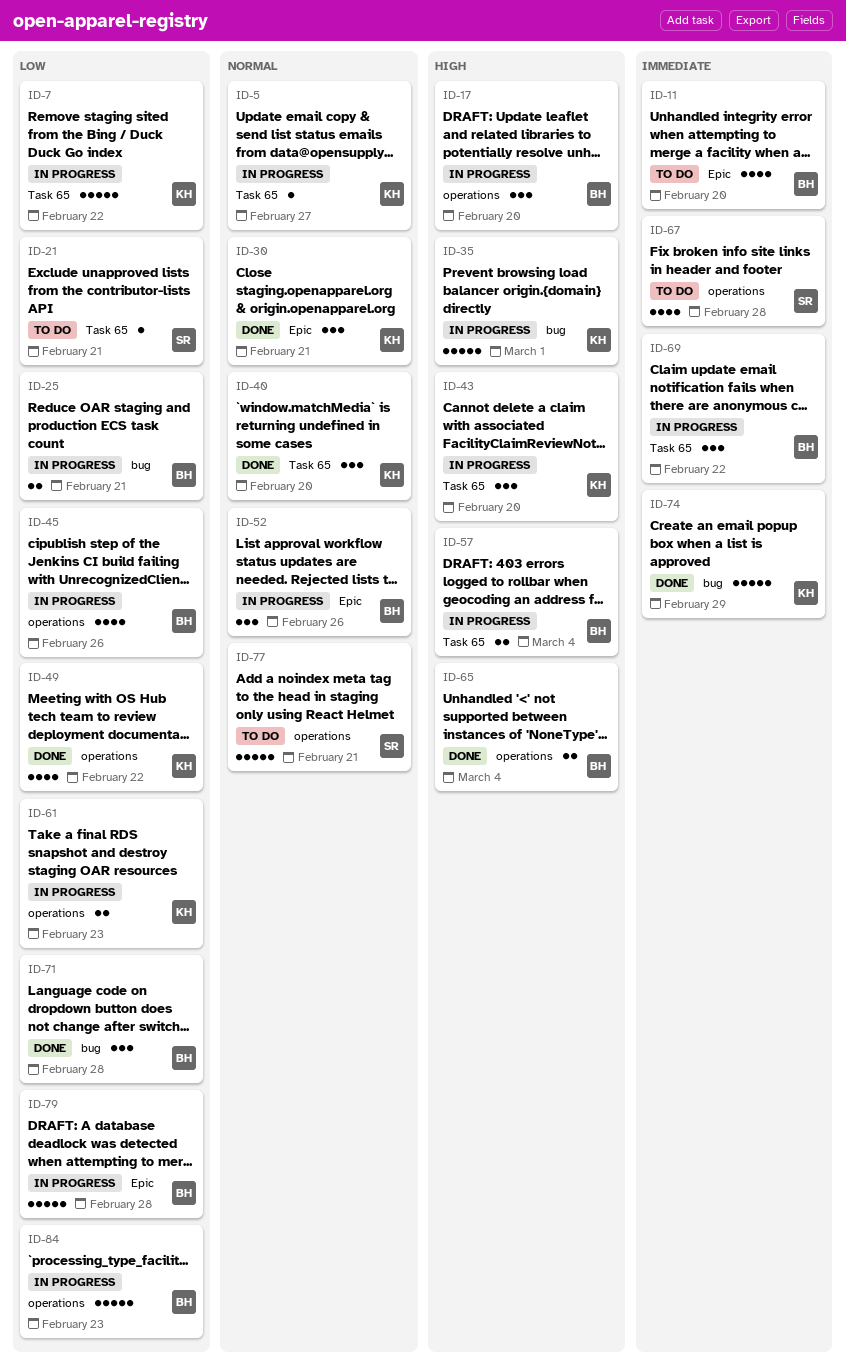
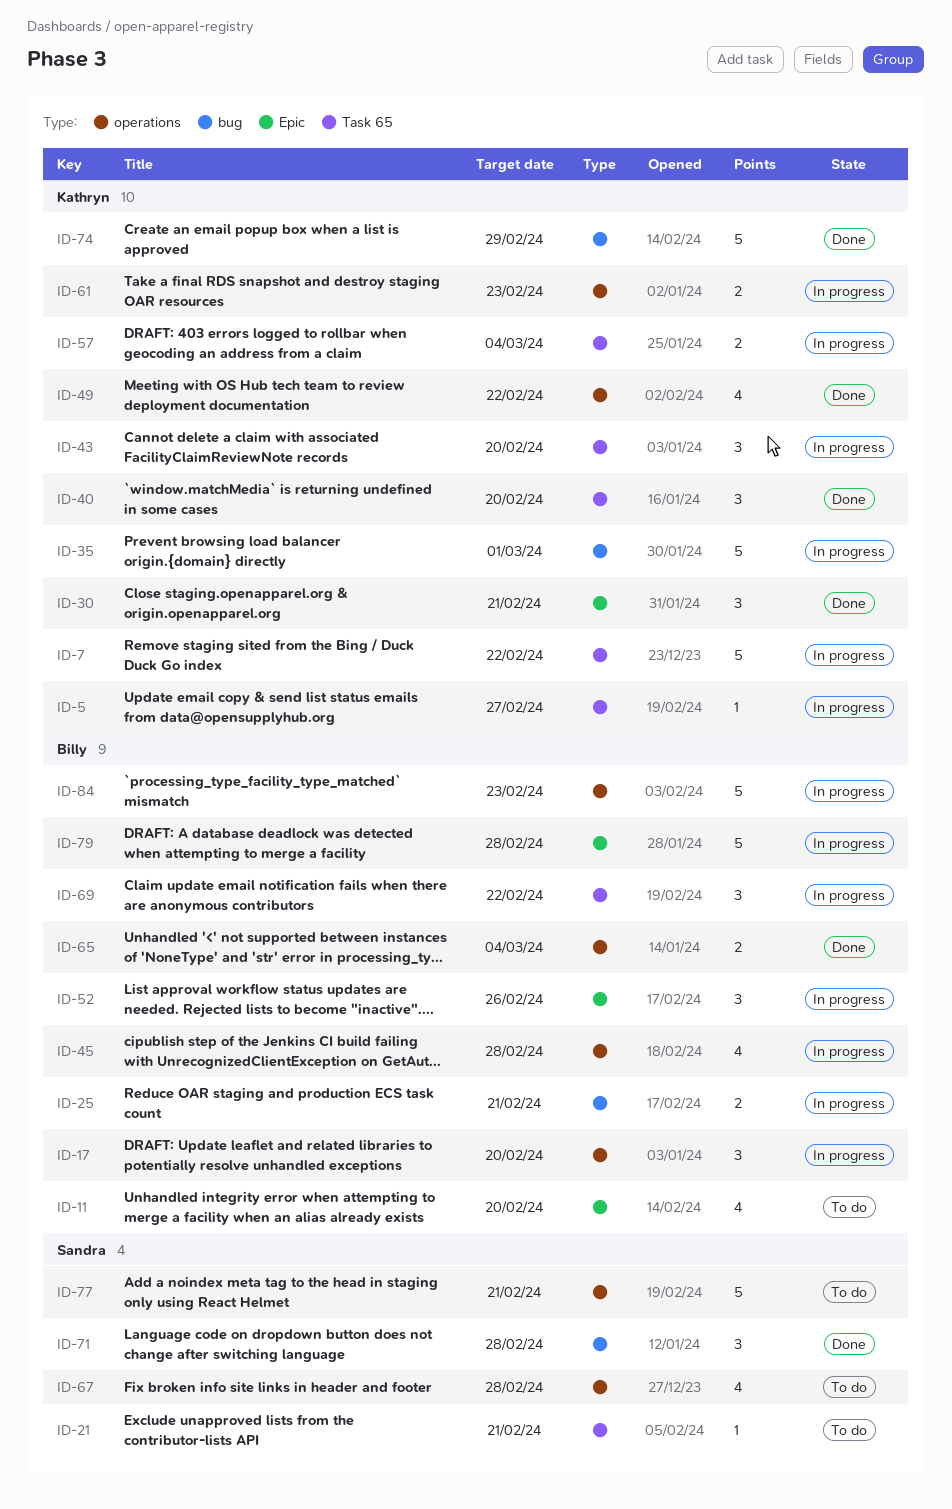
ID-45, due: Feb 26 -> Feb 28
ID-57, owner: Billy -> Kathryn
ID-71, owner: Billy -> Sandra

